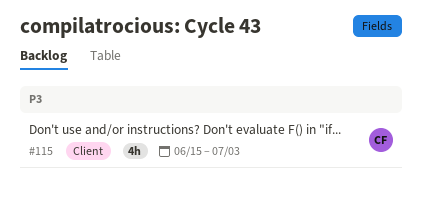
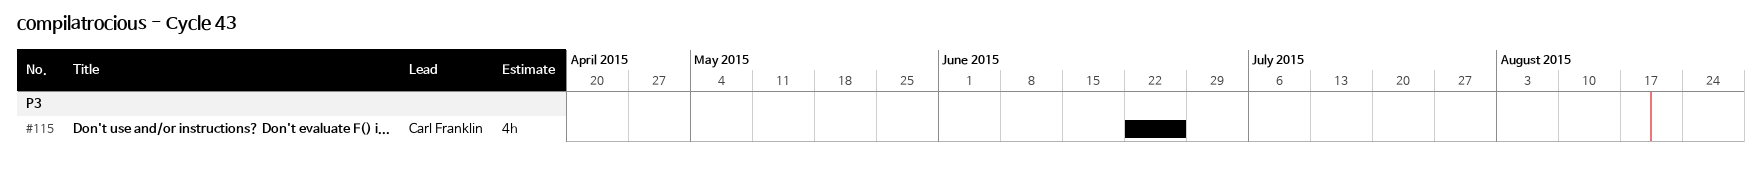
#115, start: Jun 15 -> Jun 22
#115, due: Jul 3 -> Jun 26

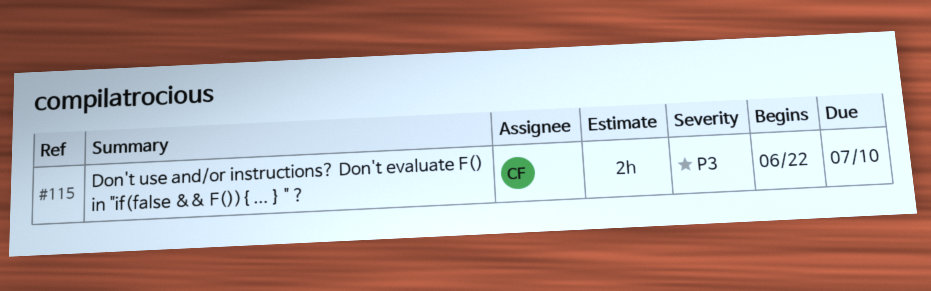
#115, estimate: 4h -> 2h
#115, due: Jun 26 -> Jul 10

